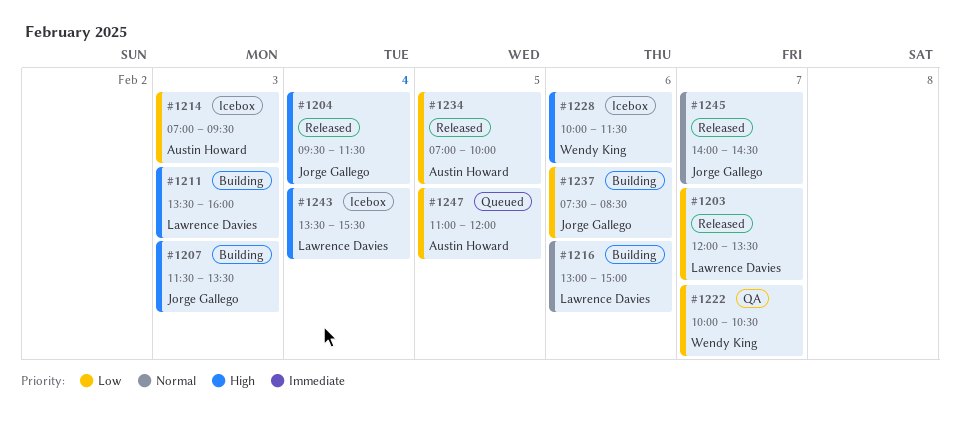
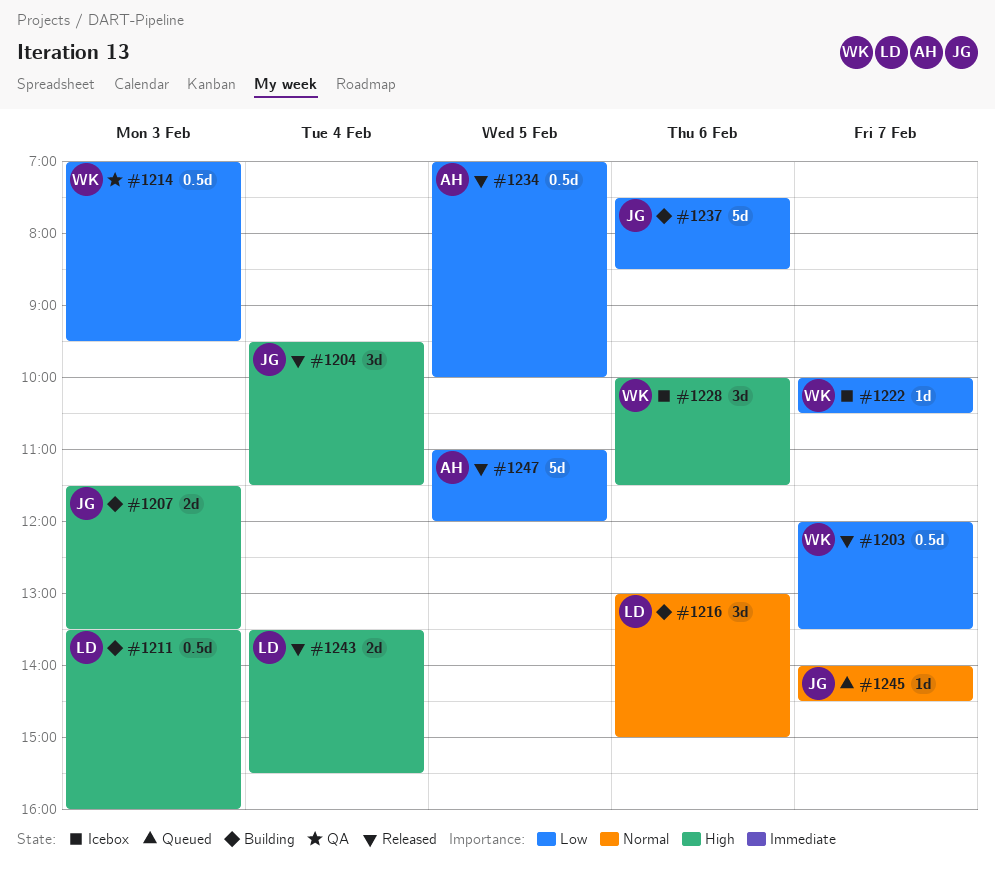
#1203, owner: Lawrence Davies -> Wendy King
#1214, status: Icebox -> QA
#1214, owner: Austin Howard -> Wendy King
#1222, status: QA -> Icebox
#1243, status: Icebox -> Released
#1245, status: Released -> Queued
#1247, status: Queued -> Released

